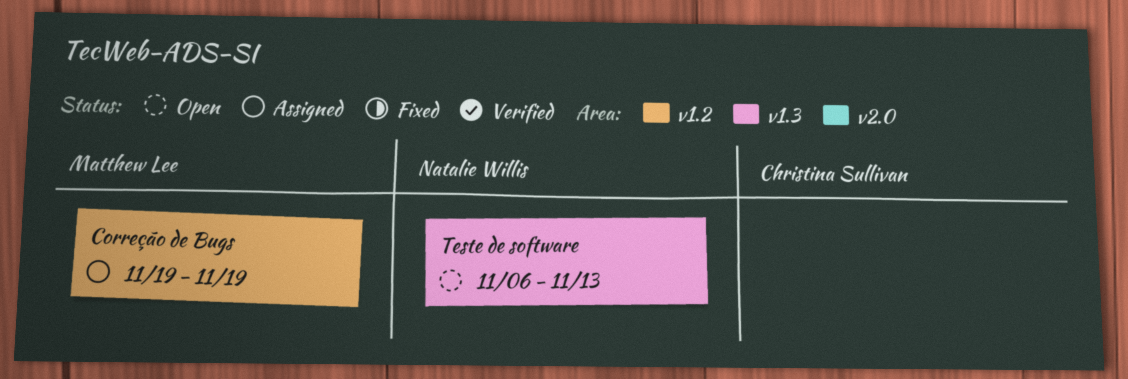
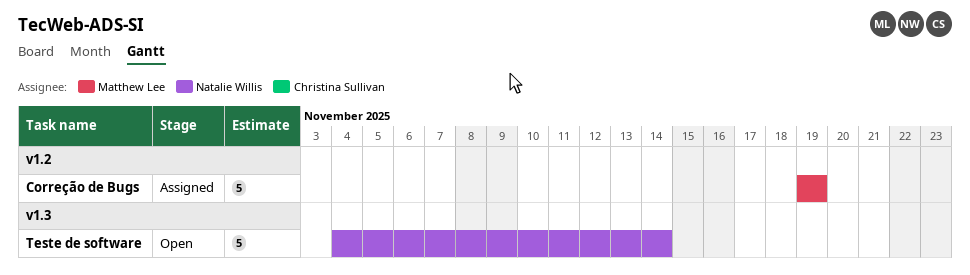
Teste de software, start: Nov 6 -> Nov 4
Teste de software, due: Nov 13 -> Nov 14

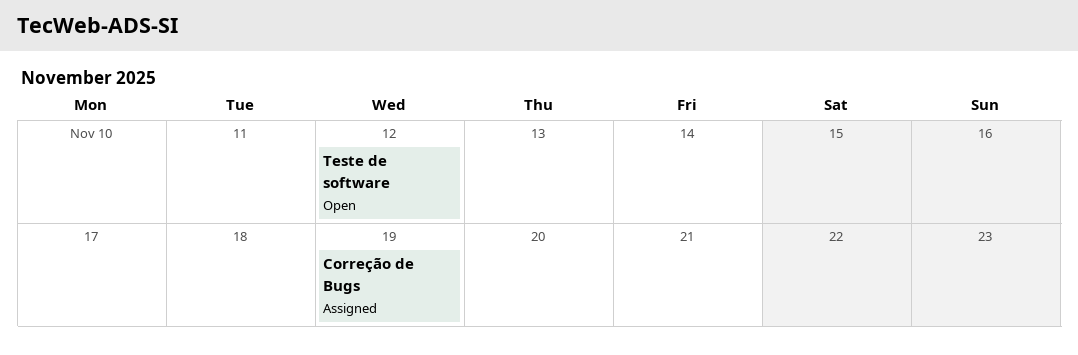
Teste de software, due: Nov 14 -> Nov 12

